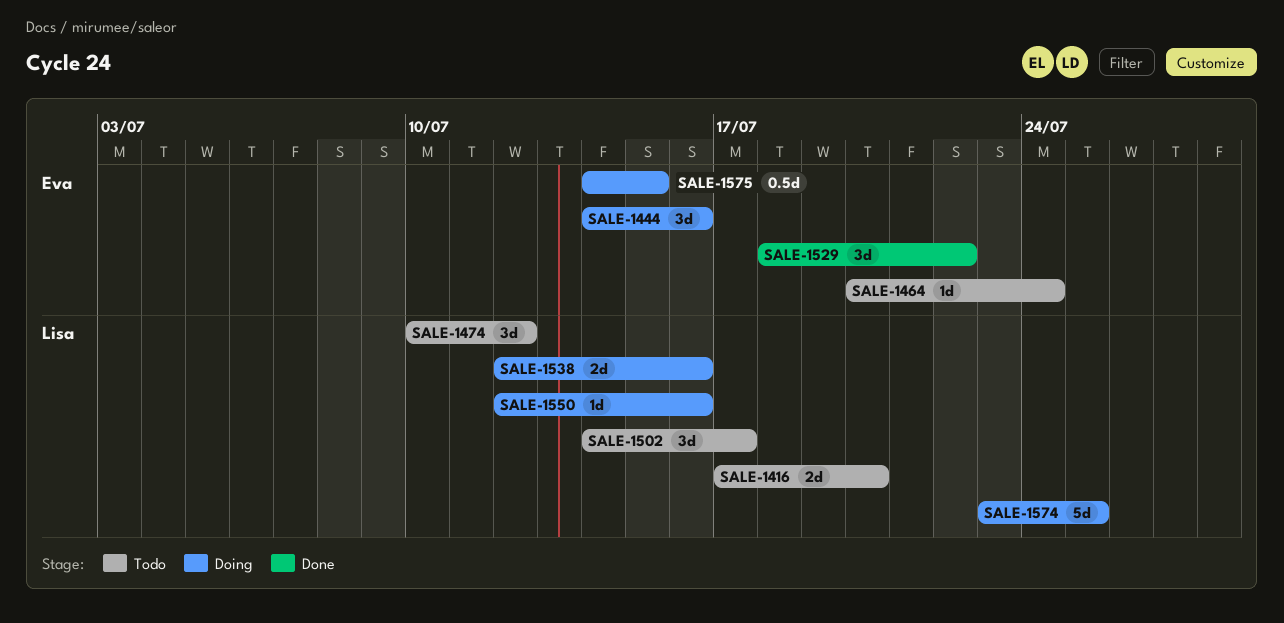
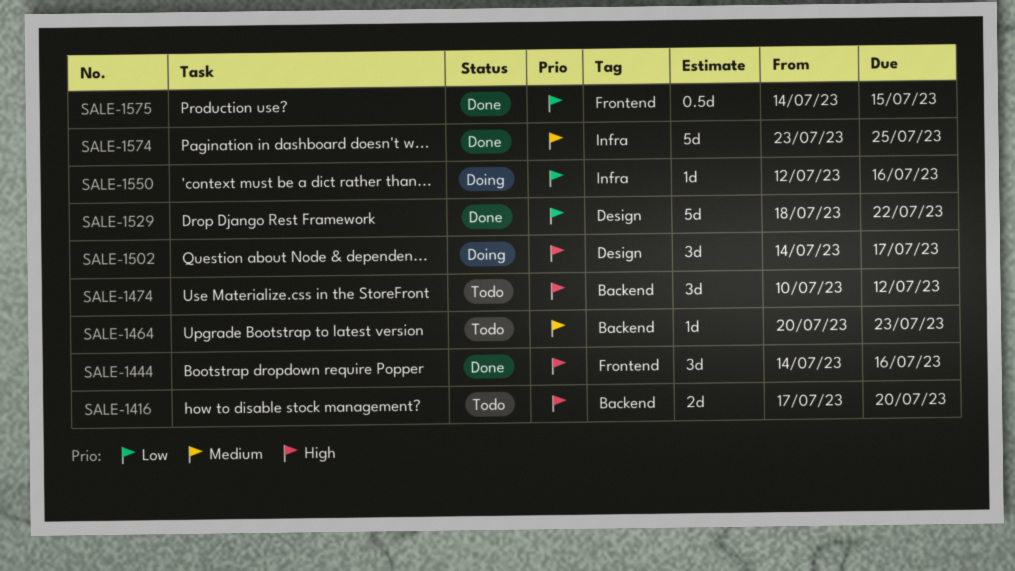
SALE-1444, status: Doing -> Done
SALE-1464, due: Jul 24 -> Jul 23
SALE-1502, status: Todo -> Doing
SALE-1529, estimate: 3d -> 5d
SALE-1538: present -> none
SALE-1574, status: Doing -> Done
SALE-1575, status: Doing -> Done

